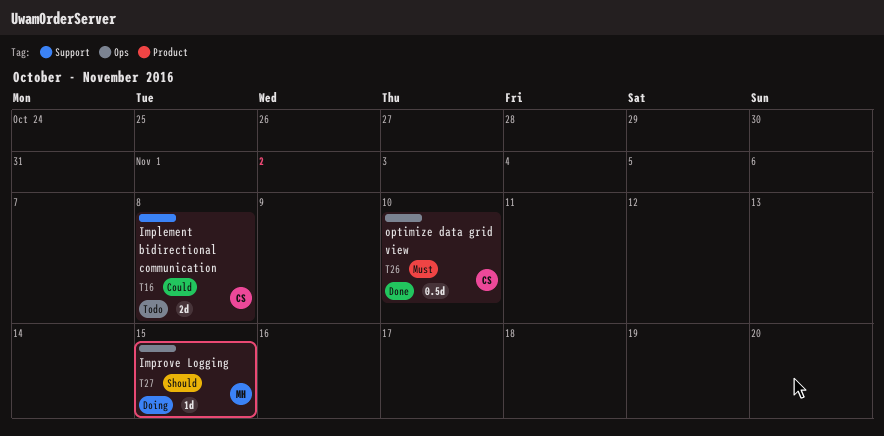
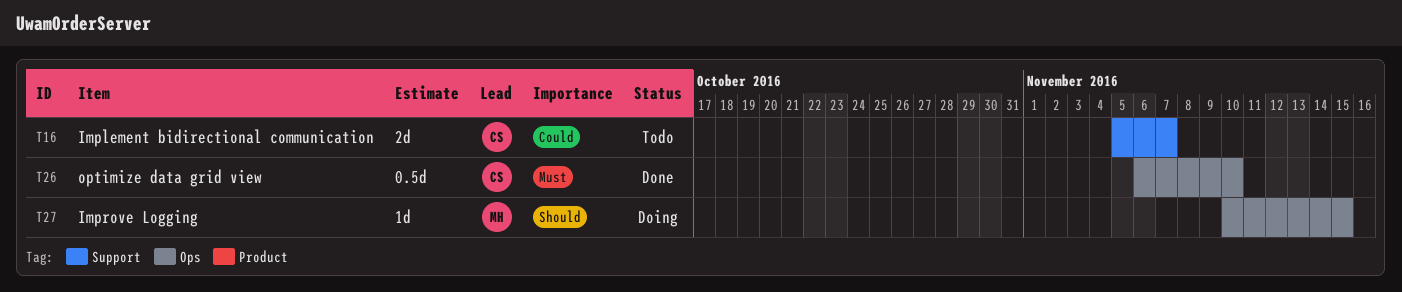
T16, due: Nov 8 -> Nov 7

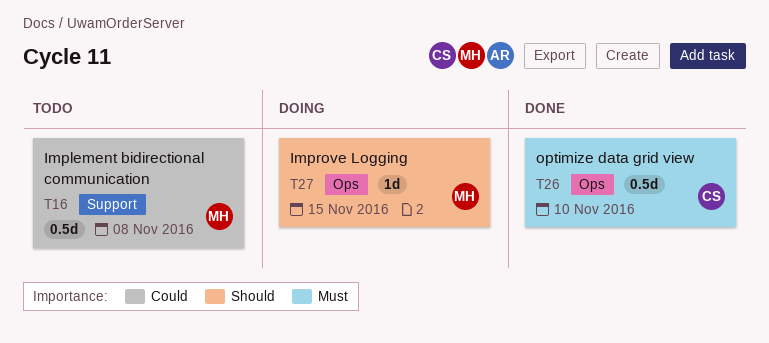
T16, owner: CS -> MH
T16, estimate: 2d -> 0.5d
T16, due: Nov 7 -> Nov 8

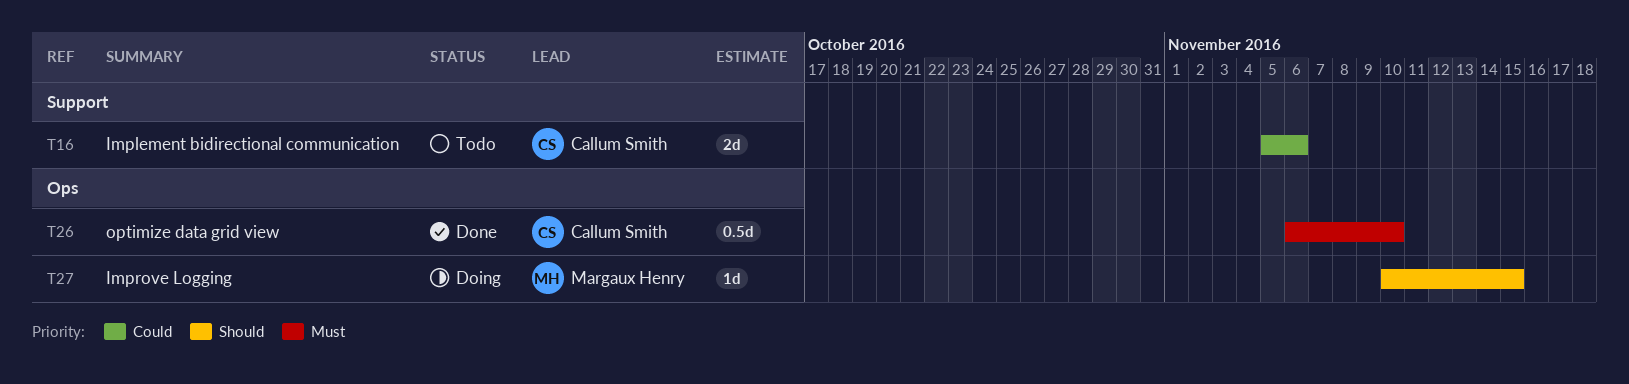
T16, owner: Margaux Henry -> Callum Smith
T16, estimate: 0.5d -> 2d
T16, due: Nov 8 -> Nov 6

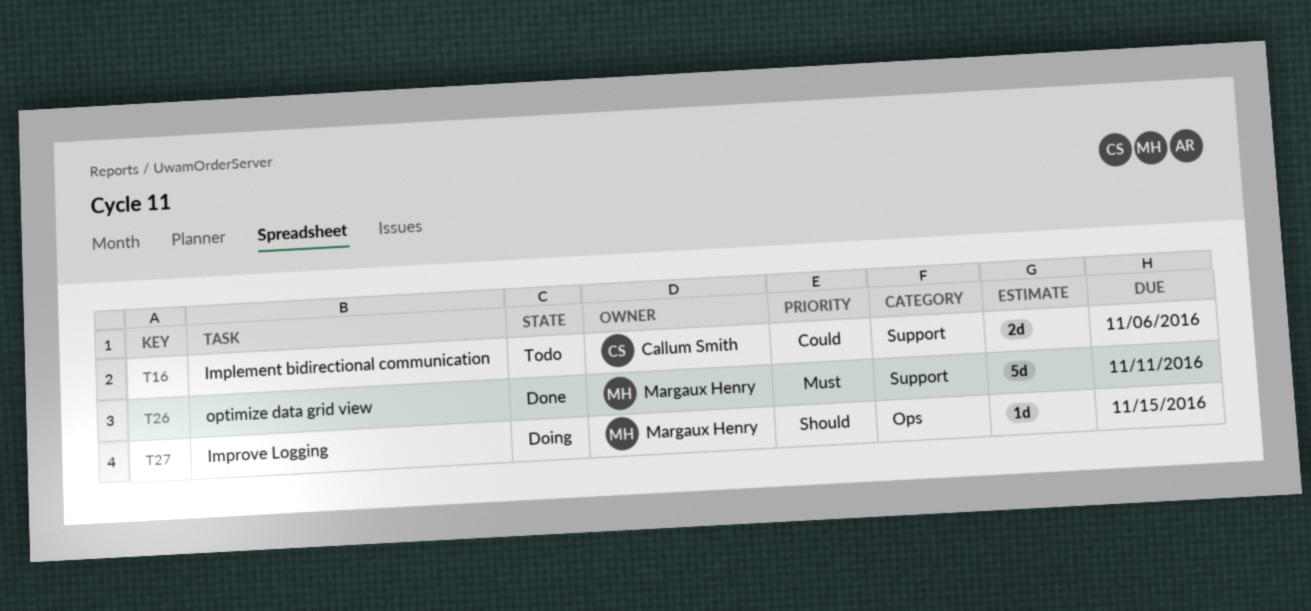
T26, owner: Callum Smith -> Margaux Henry
T26, label: Ops -> Support
T26, estimate: 0.5d -> 5d
T26, due: Nov 10 -> Nov 11

